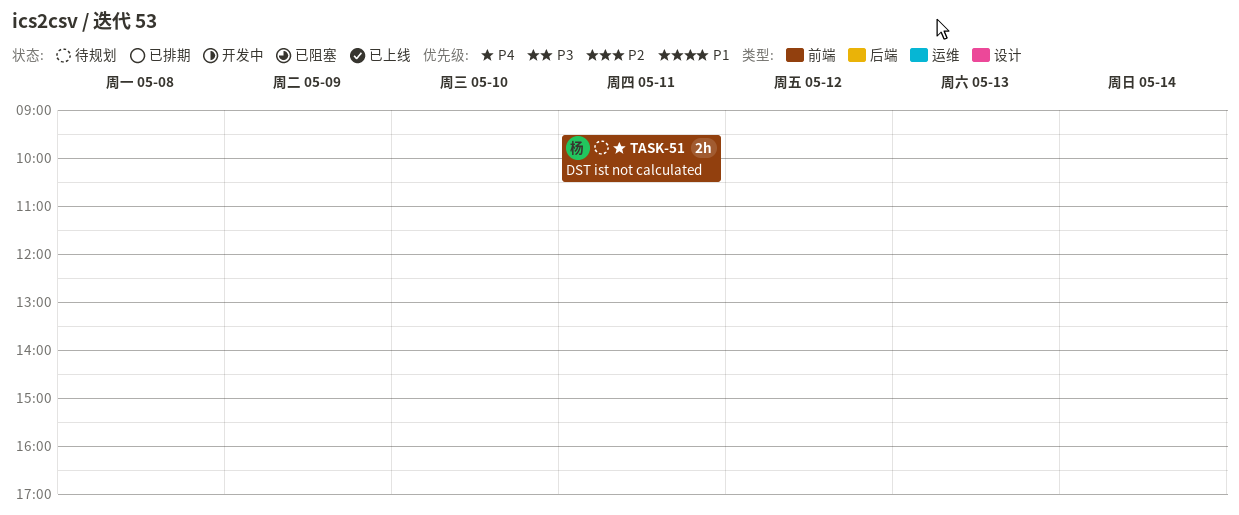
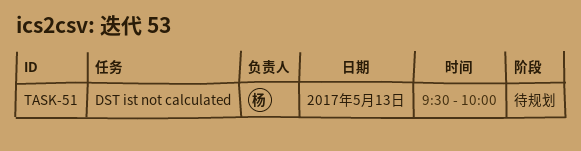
TASK-51, day: May 11 -> May 13
TASK-51, ends: 10:30 -> 10:00

